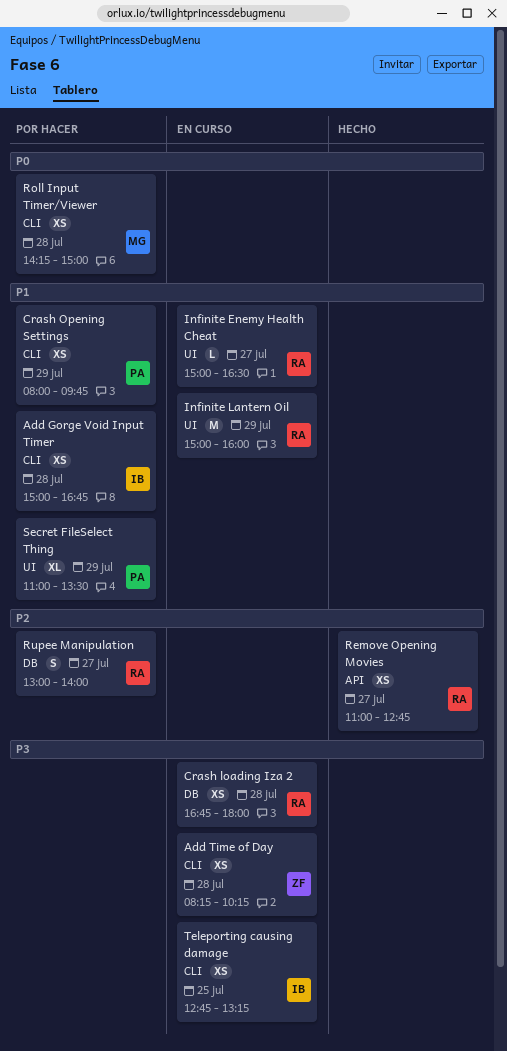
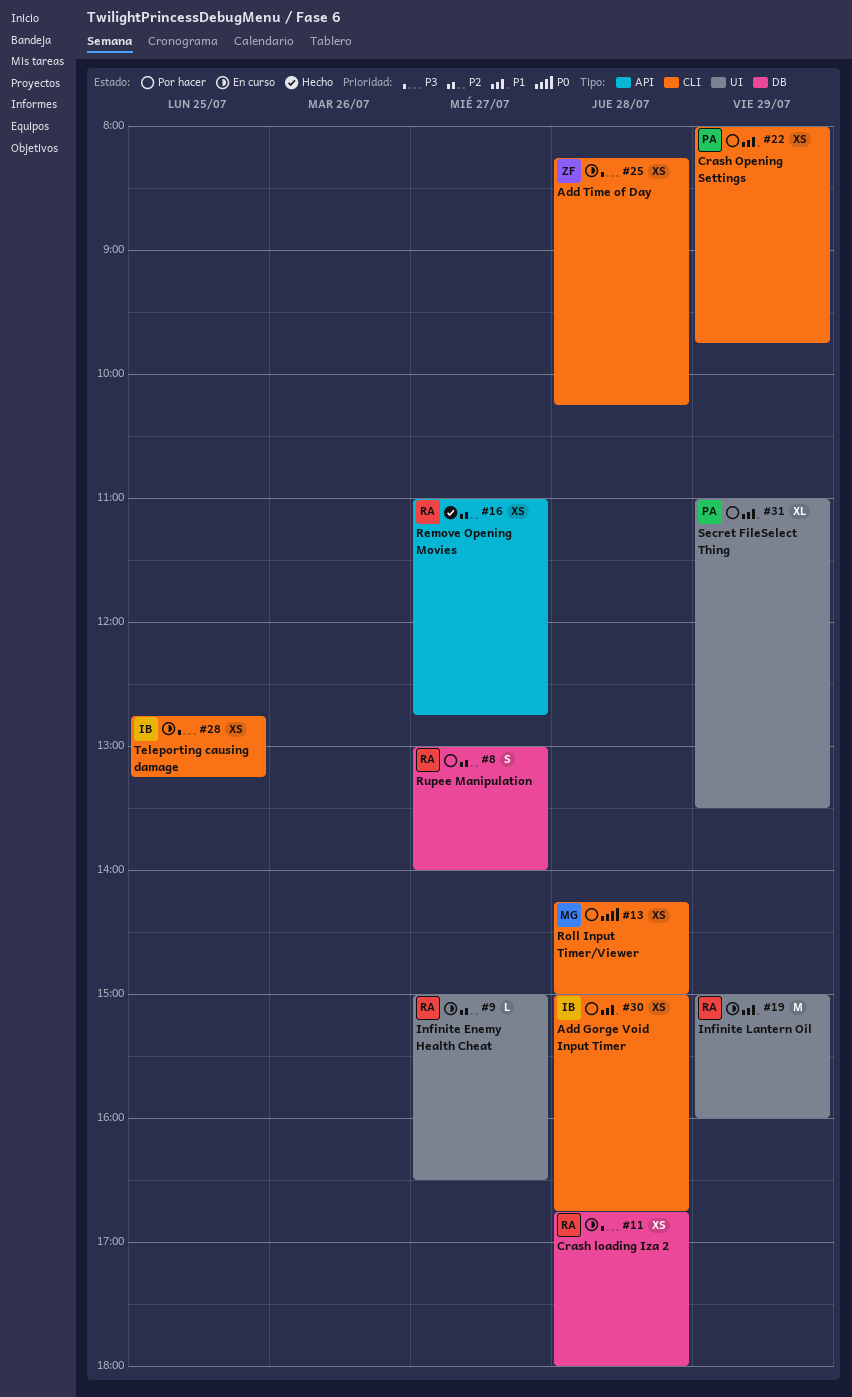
Infinite Enemy Health Cheat, priority: P1 -> P2

